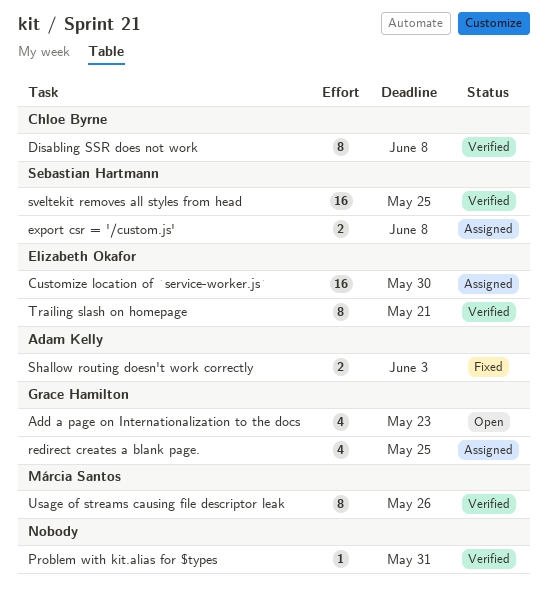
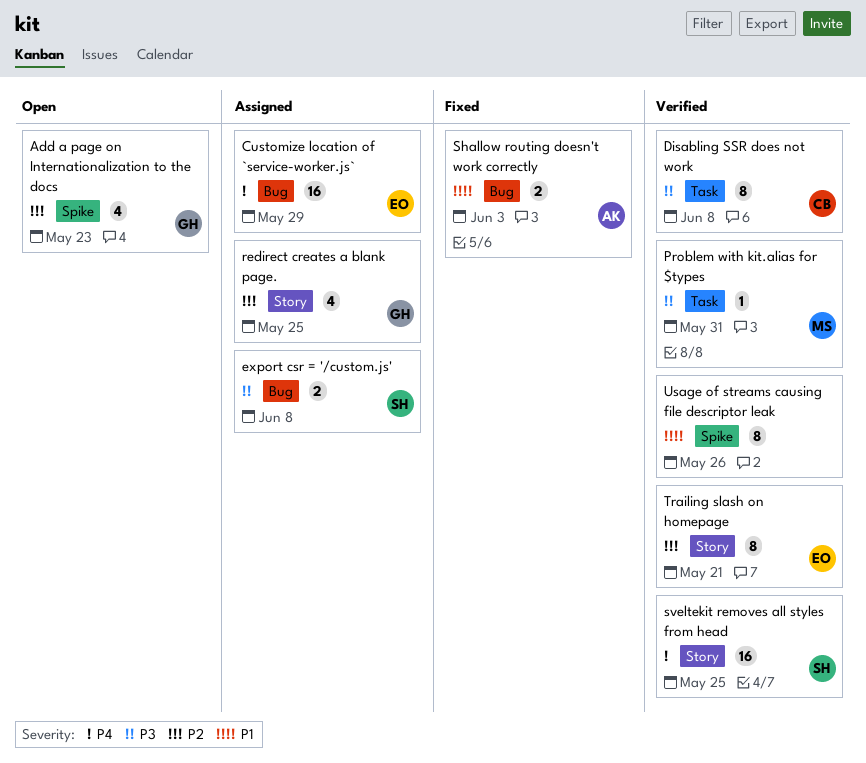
Customize location of `service-worker.js`, due: May 30 -> May 29
Problem with kit.alias for $types, owner: none -> Márcia Santos
Usage of streams causing file descriptor leak, owner: Márcia Santos -> none

